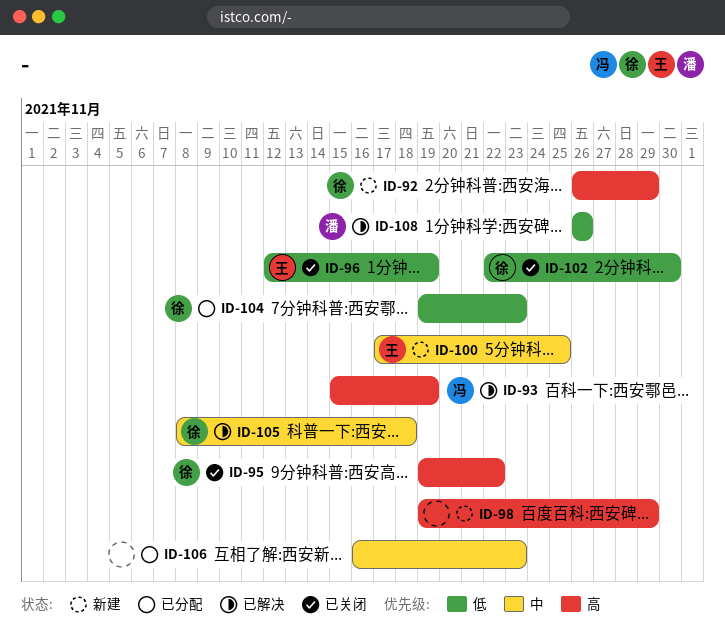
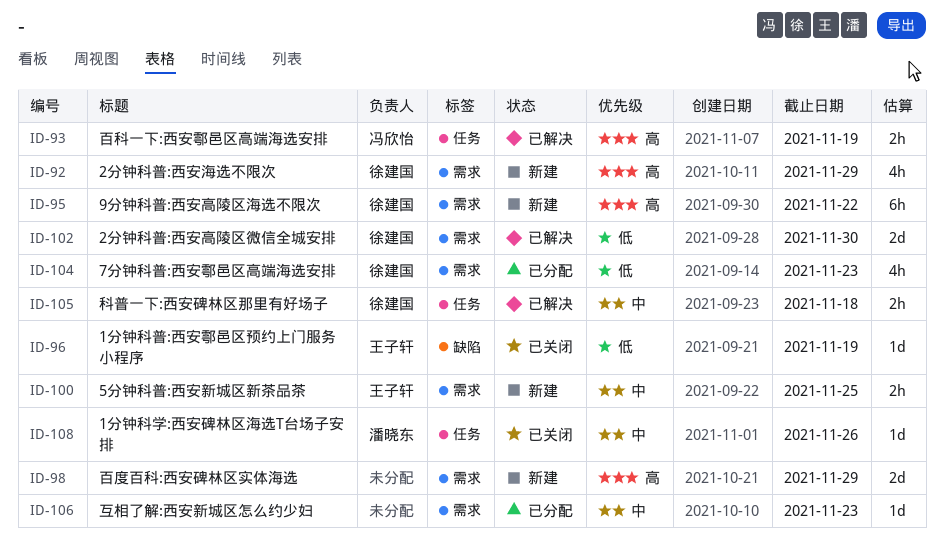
ID-95, status: 已关闭 -> 新建
ID-102, status: 已关闭 -> 已解决
ID-108, status: 已解决 -> 已关闭
ID-108, priority: 低 -> 中

